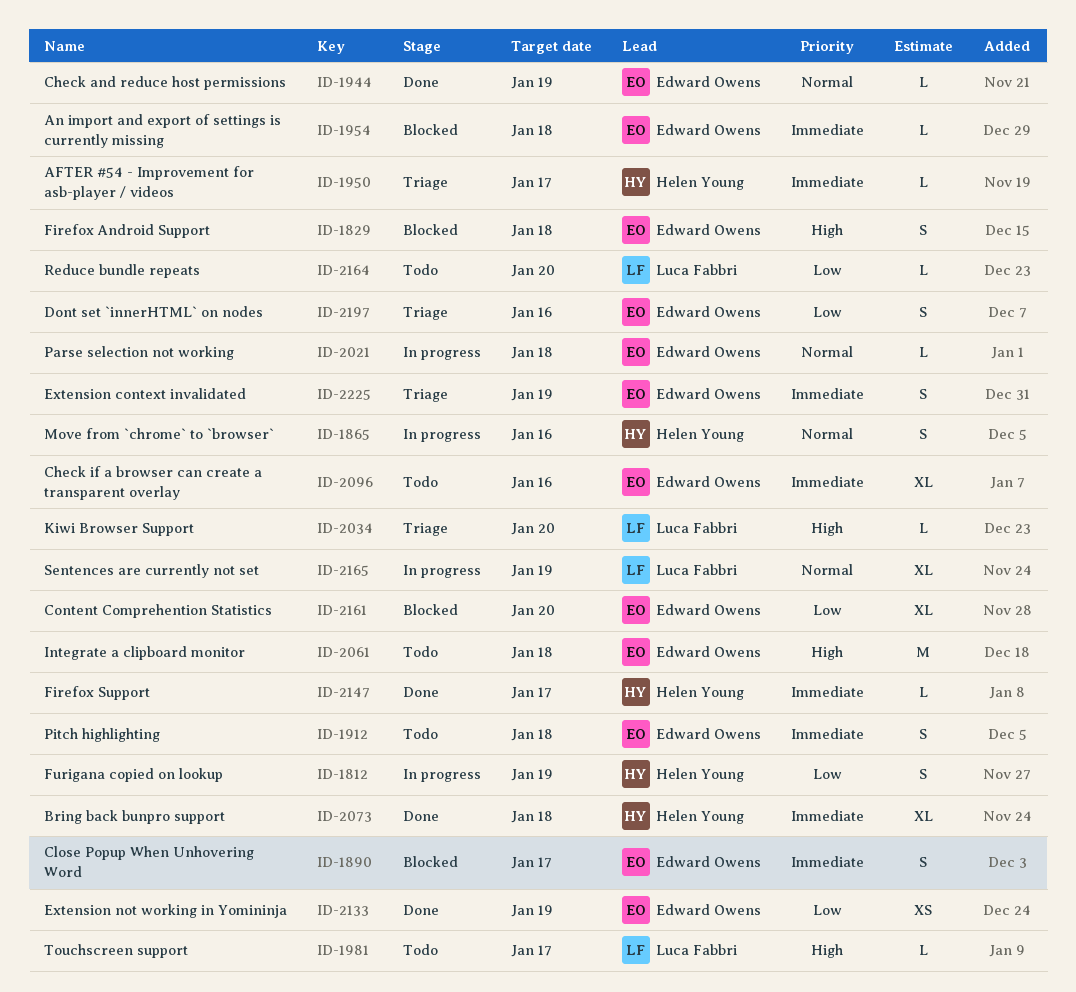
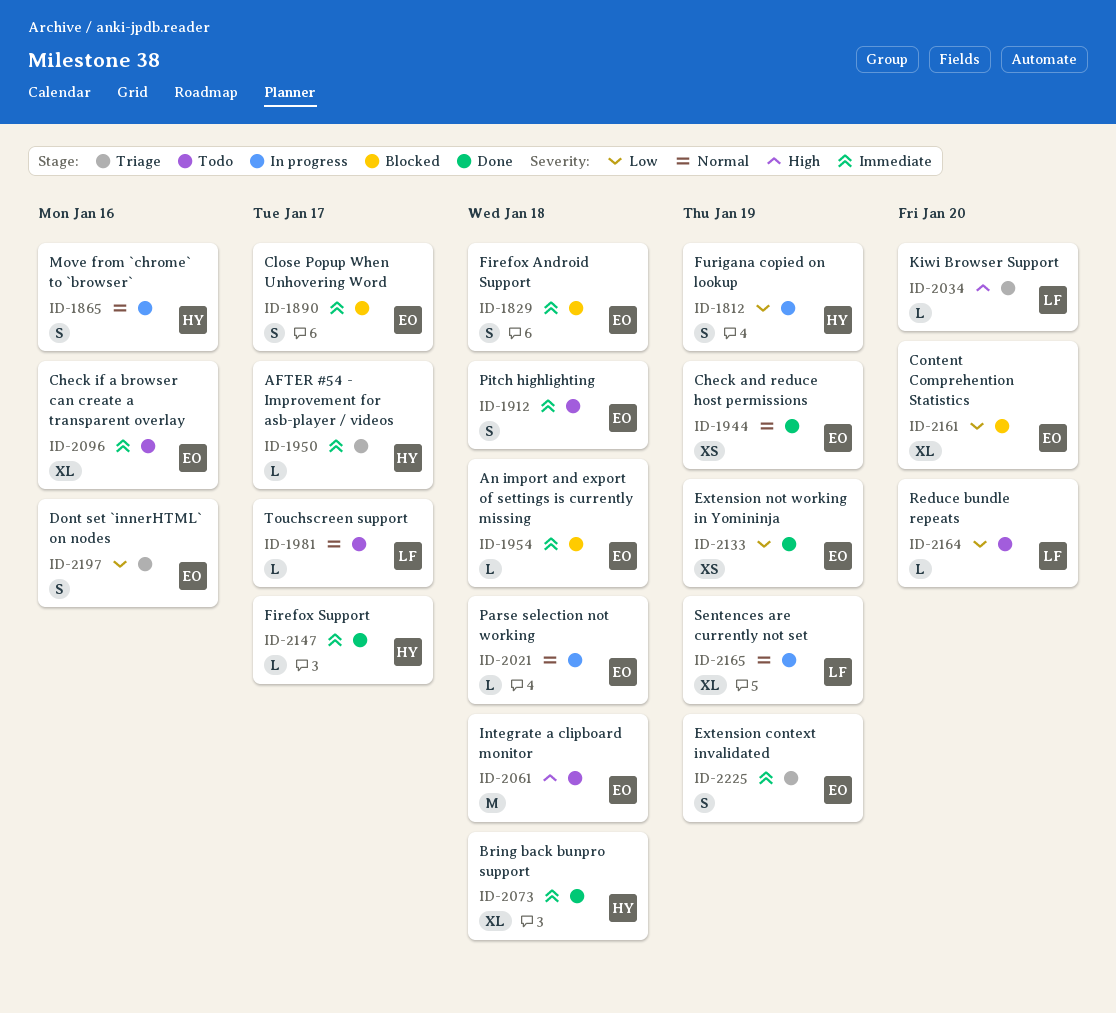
ID-1829, priority: High -> Immediate
ID-1944, estimate: L -> XS
ID-1981, priority: High -> Normal

